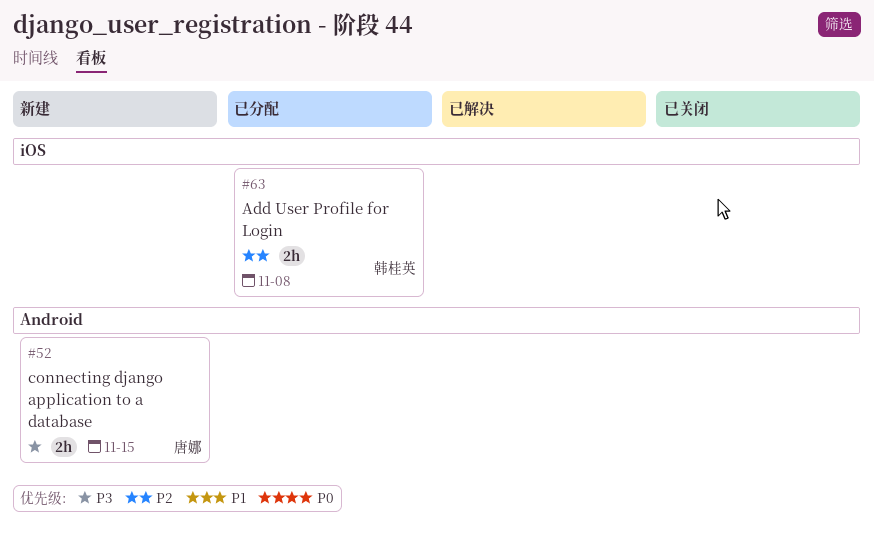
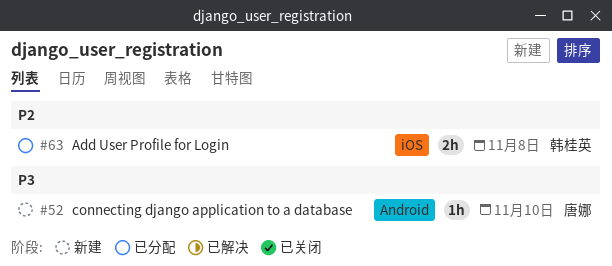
#52, estimate: 2h -> 1h
#52, due: Nov 15 -> Nov 10

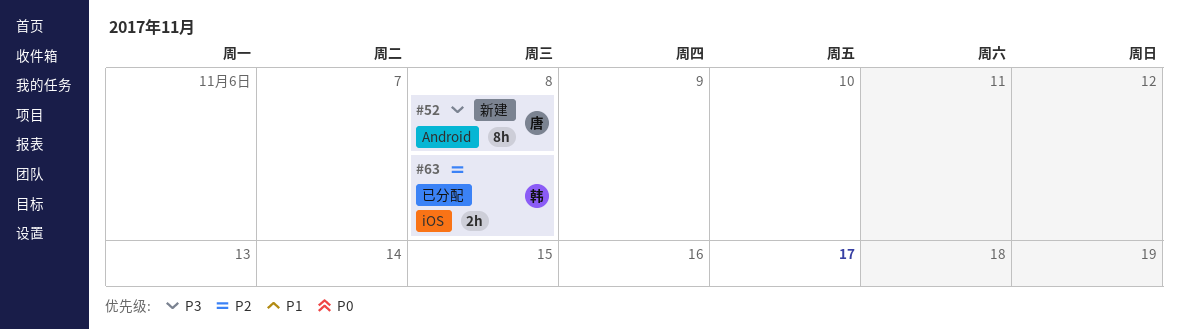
#52, estimate: 1h -> 8h
#52, due: Nov 10 -> Nov 8

